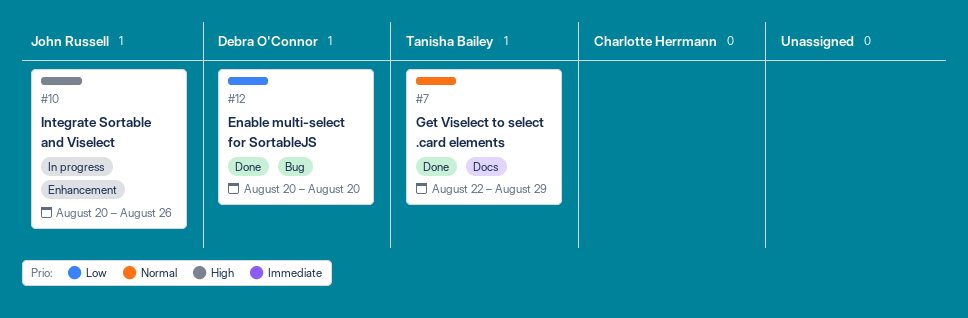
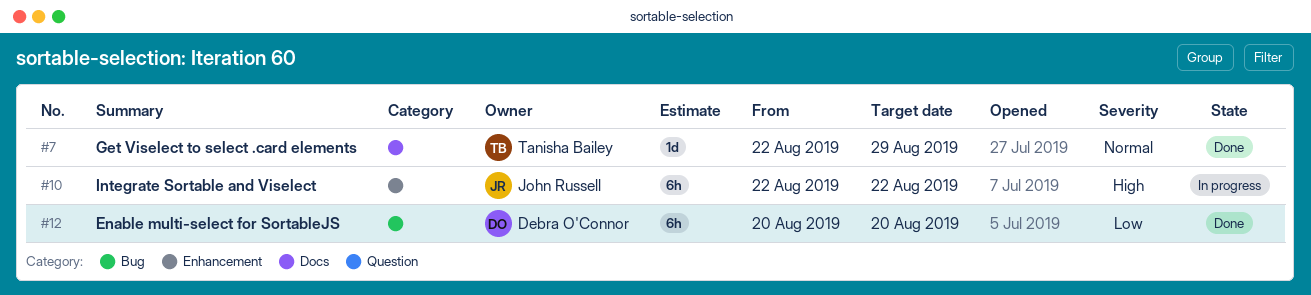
#10, start: Aug 20 -> Aug 22
#10, due: Aug 26 -> Aug 22

